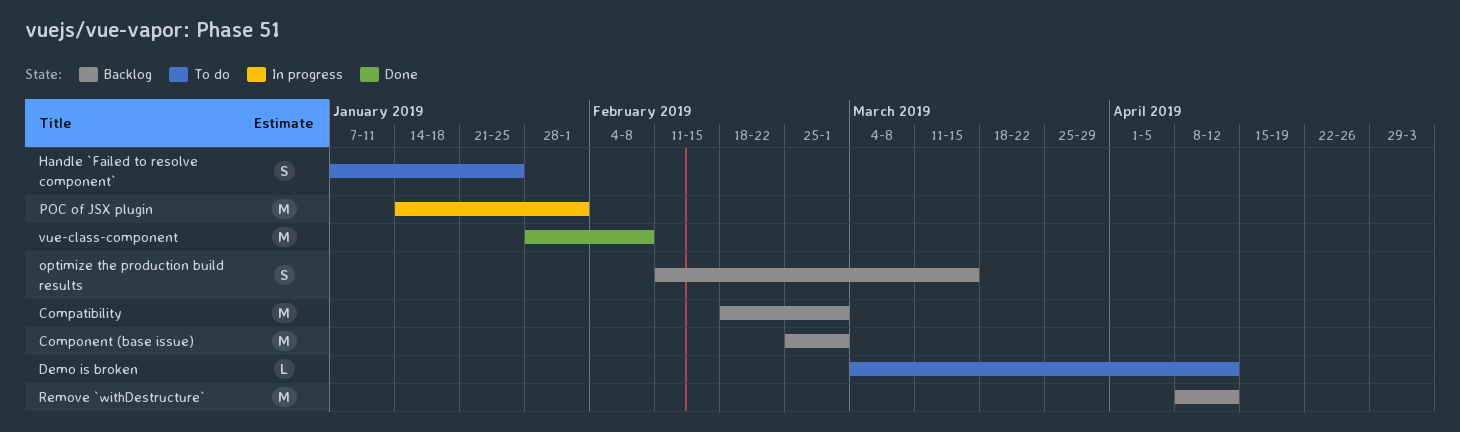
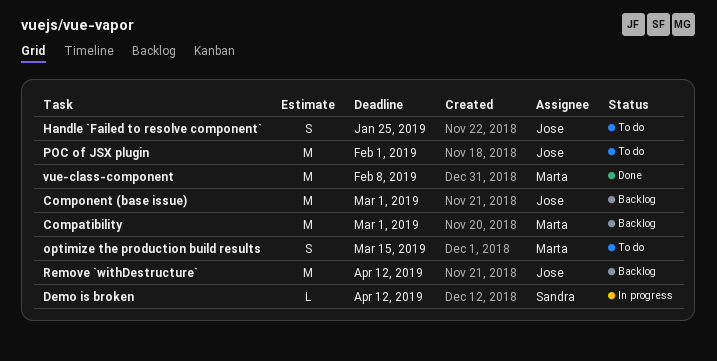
Demo is broken, status: To do -> In progress
optimize the production build results, status: Backlog -> To do
POC of JSX plugin, status: In progress -> To do

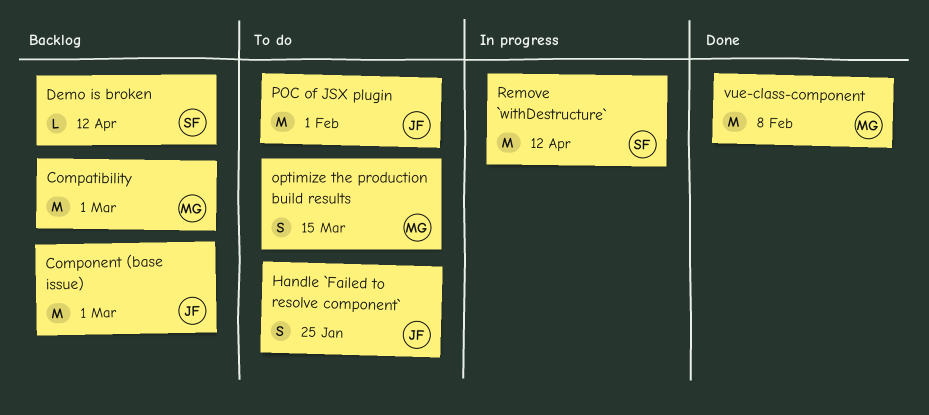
Demo is broken, status: In progress -> Backlog
Remove `withDestructure`, status: Backlog -> In progress
Remove `withDestructure`, owner: Jose -> Sandra

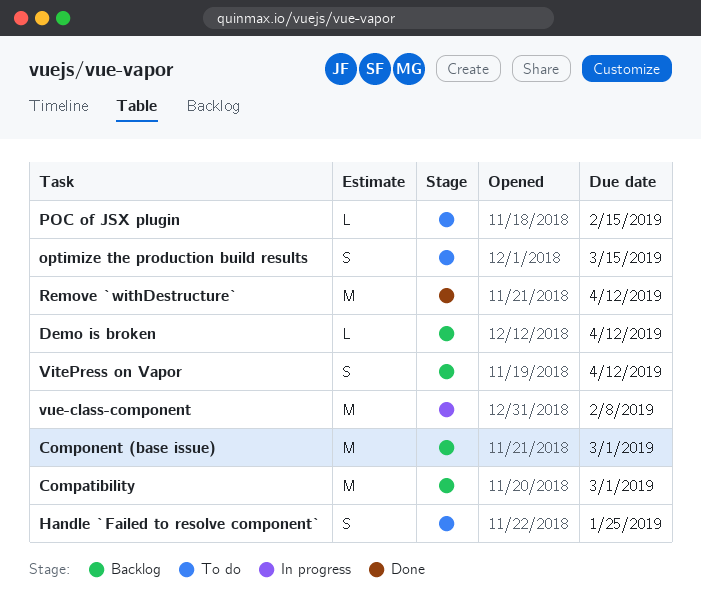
POC of JSX plugin, estimate: M -> L
POC of JSX plugin, due: Feb 1 -> Feb 15
Remove `withDestructure`, status: In progress -> Done
VitePress on Vapor: none -> present
vue-class-component, status: Done -> In progress

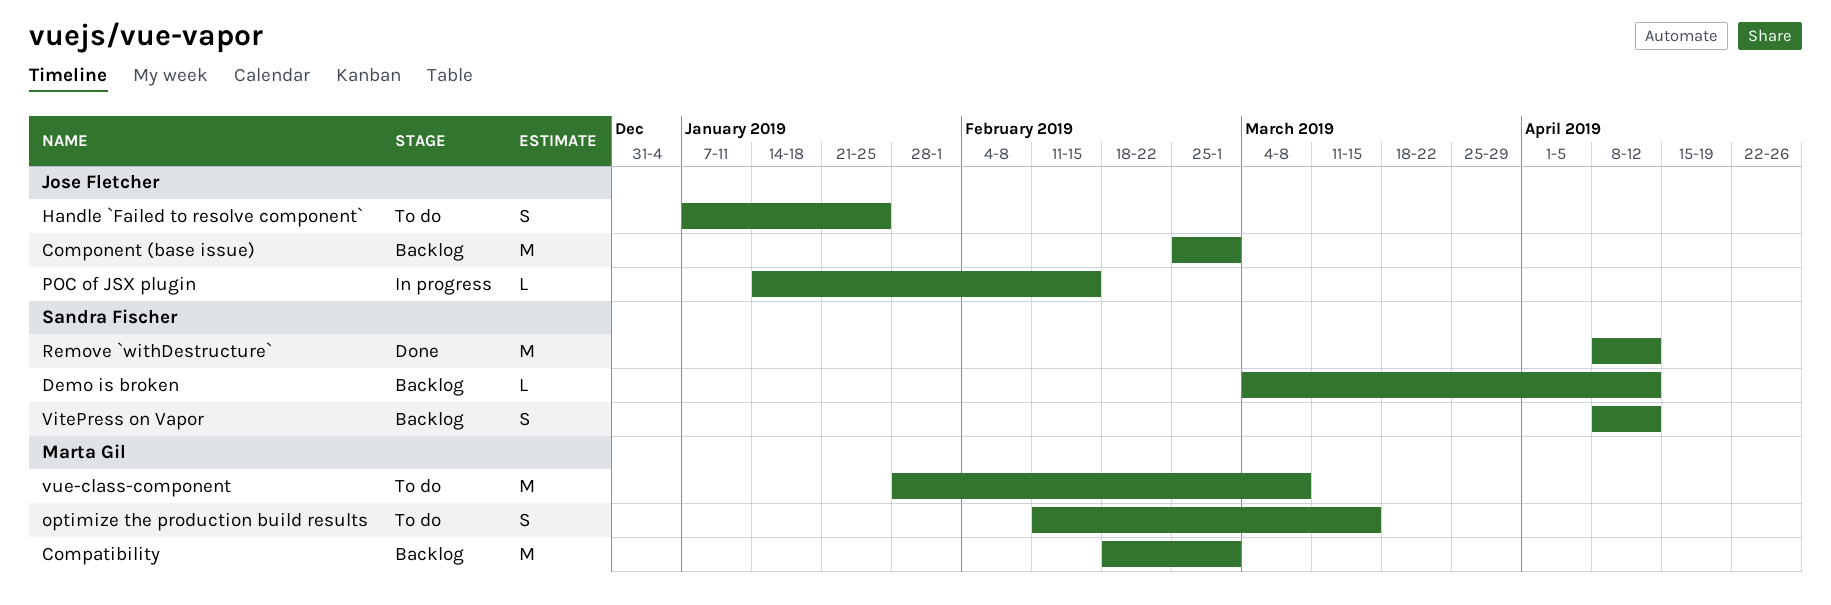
POC of JSX plugin, status: To do -> In progress
vue-class-component, status: In progress -> To do
vue-class-component, due: Feb 8 -> Mar 8

